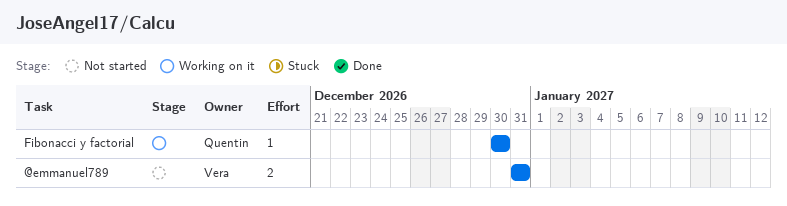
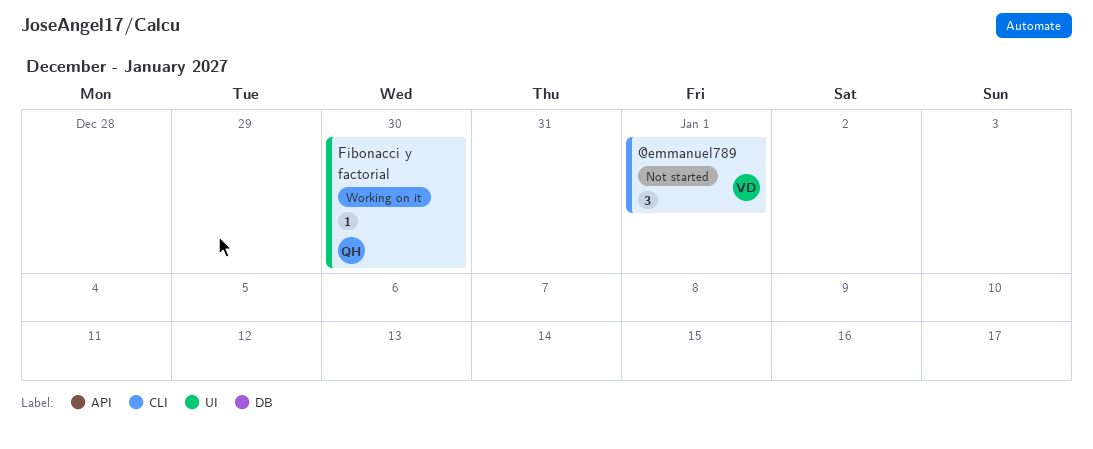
@emmanuel789, estimate: 2 -> 3
@emmanuel789, due: Dec 31 -> Jan 1

